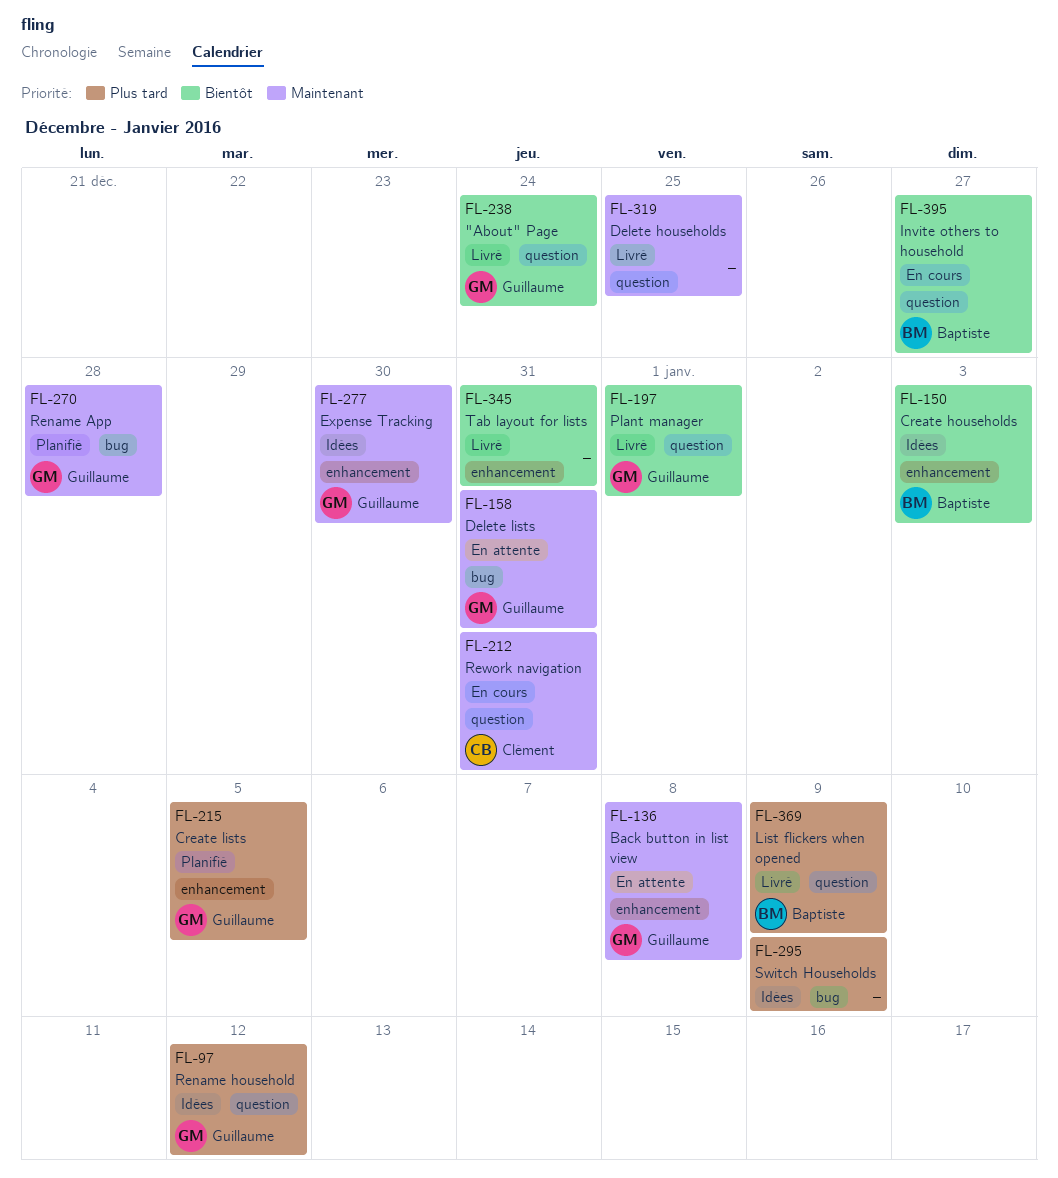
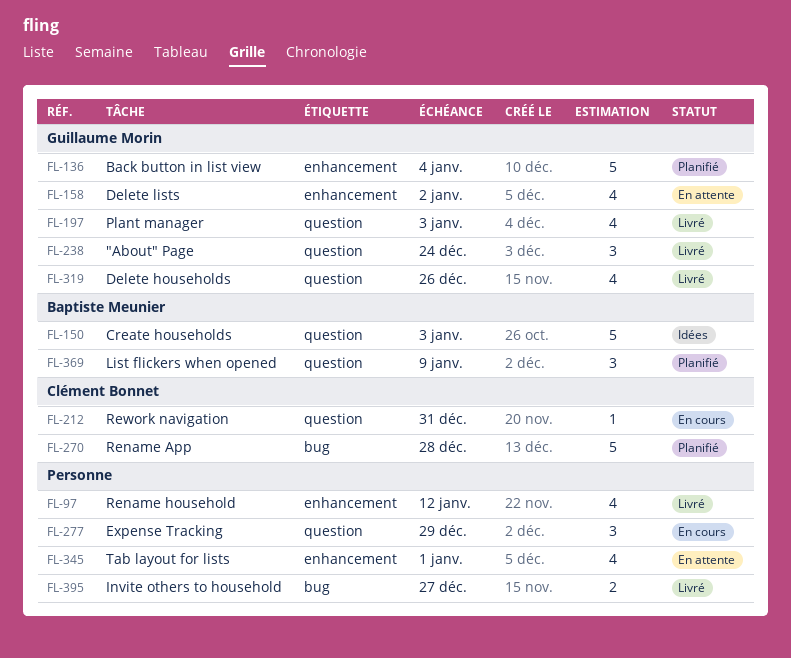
FL-97, status: Idées -> Livré
FL-97, owner: Guillaume Morin -> none
FL-97, label: question -> enhancement
FL-136, status: En attente -> Planifié
FL-136, due: Jan 8 -> Jan 4
FL-150, label: enhancement -> question
FL-158, label: bug -> enhancement
FL-158, due: Dec 31 -> Jan 2
FL-197, due: Jan 1 -> Jan 3
FL-215: present -> none
FL-270, owner: Guillaume Morin -> Clément Bonnet
FL-277, status: Idées -> En cours
FL-277, owner: Guillaume Morin -> none
FL-277, label: enhancement -> question
FL-277, due: Dec 30 -> Dec 29
FL-295: present -> none
FL-319, owner: none -> Guillaume Morin
FL-319, due: Dec 25 -> Dec 26
FL-345, status: Livré -> En attente
FL-345, due: Dec 31 -> Jan 1
FL-369, status: Livré -> Planifié
FL-395, status: En cours -> Livré
FL-395, owner: Baptiste Meunier -> none
FL-395, label: question -> bug

